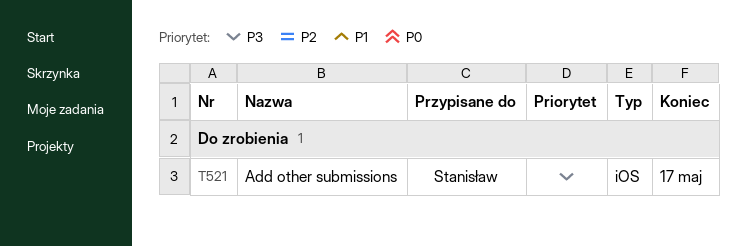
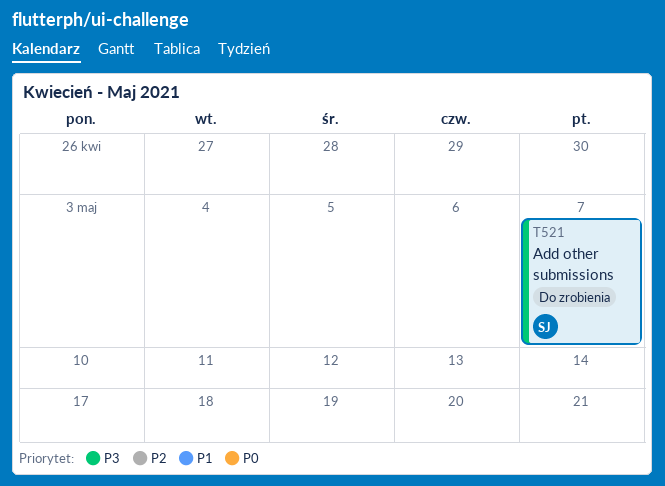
T521, due: May 17 -> May 7

